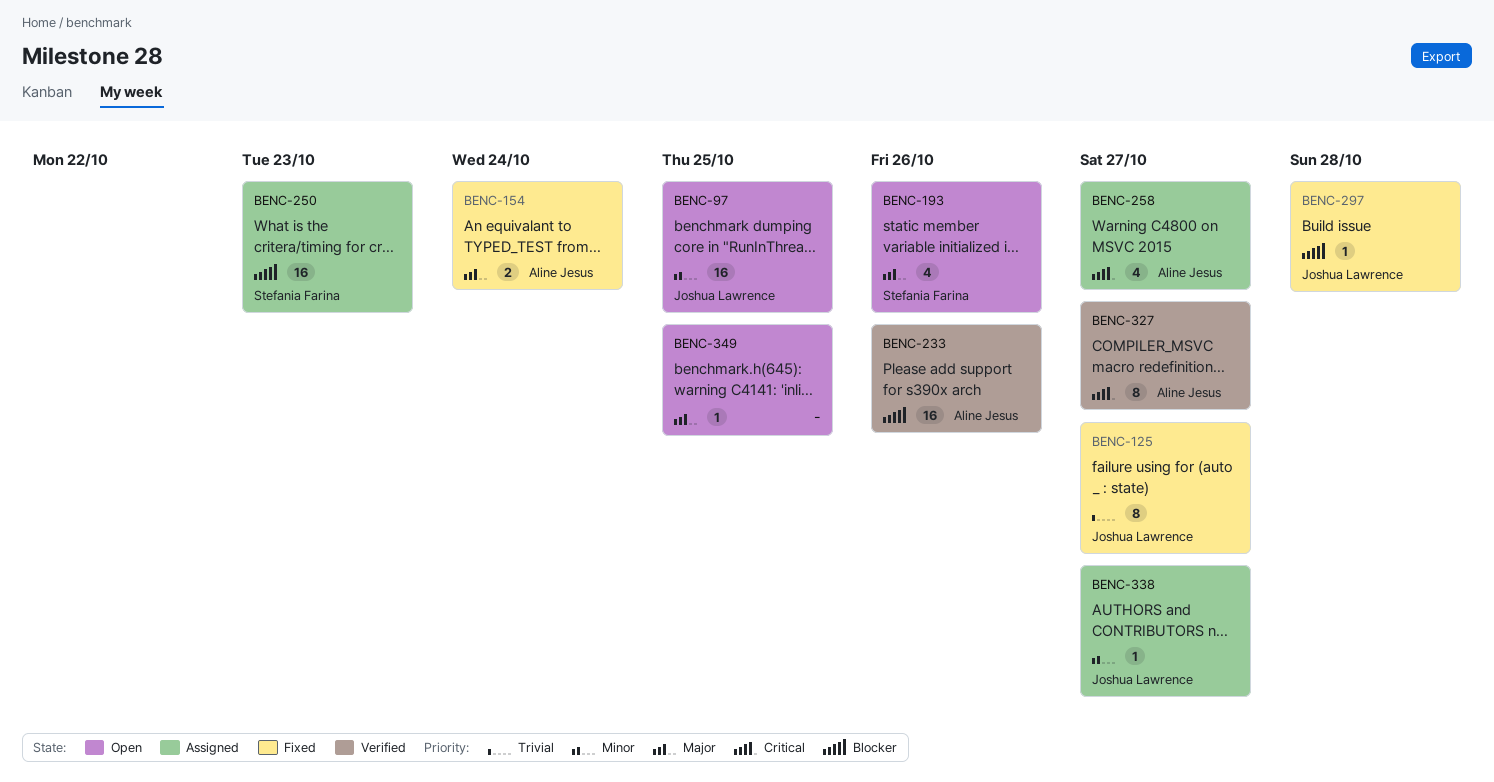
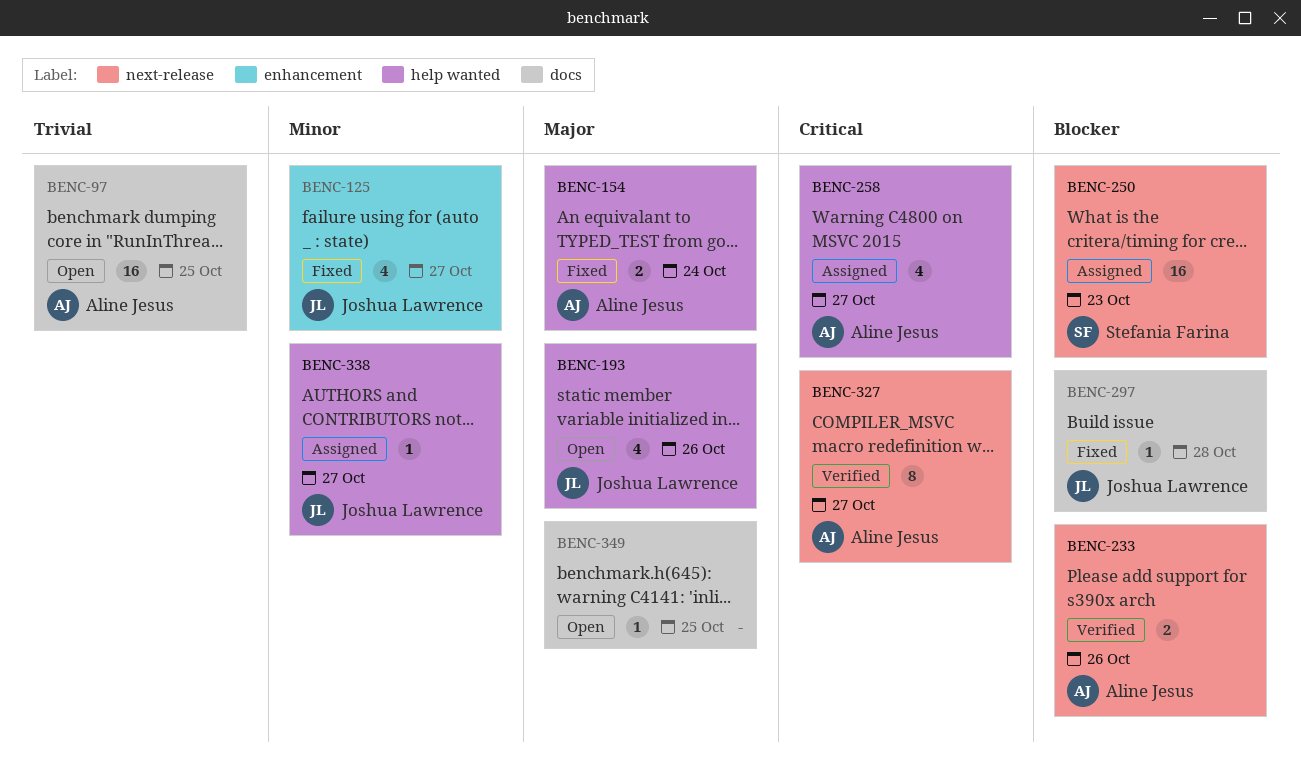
BENC-97, owner: Joshua Lawrence -> Aline Jesus
BENC-97, priority: Minor -> Trivial
BENC-125, priority: Trivial -> Minor
BENC-125, estimate: 8 -> 4
BENC-193, owner: Stefania Farina -> Joshua Lawrence
BENC-233, estimate: 16 -> 2

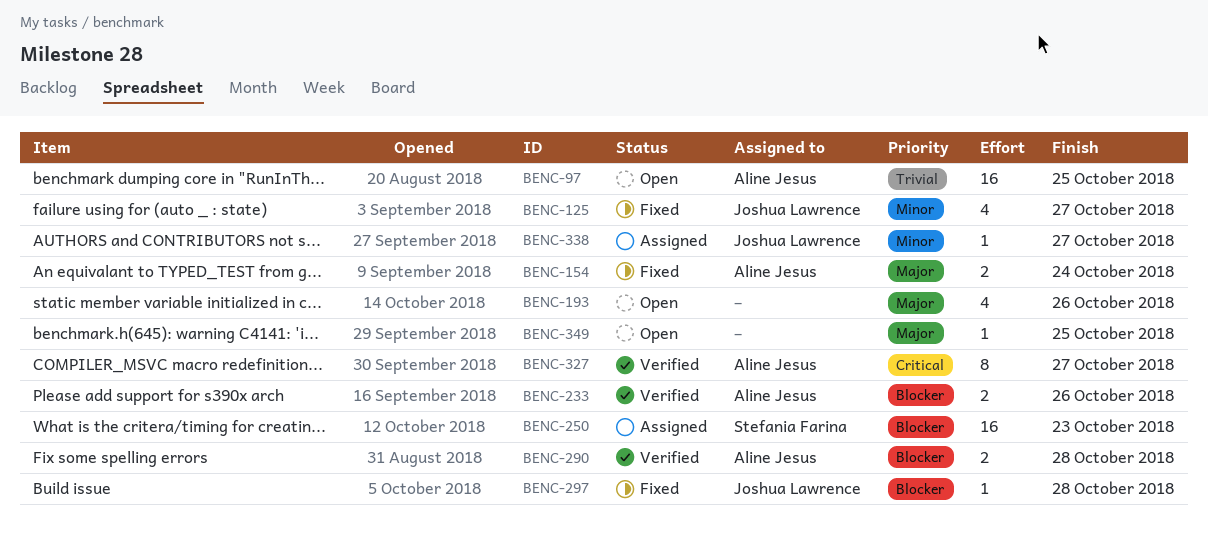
BENC-193, owner: Joshua Lawrence -> none
BENC-258: present -> none
BENC-290: none -> present

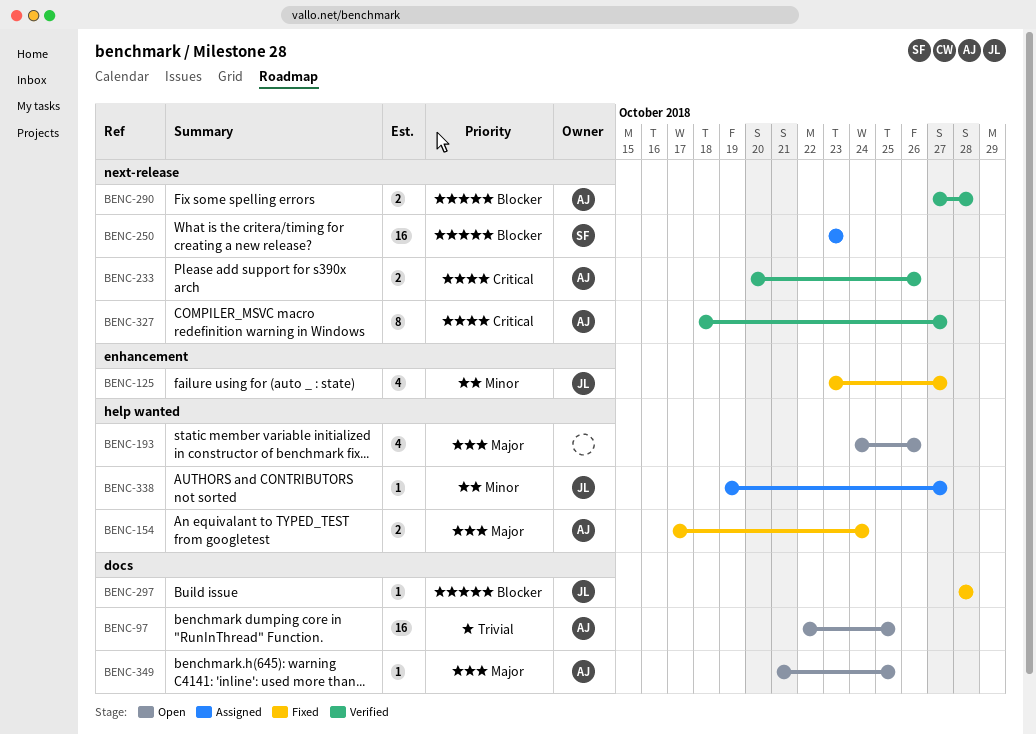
BENC-233, priority: Blocker -> Critical
BENC-349, owner: none -> Aline Jesus

